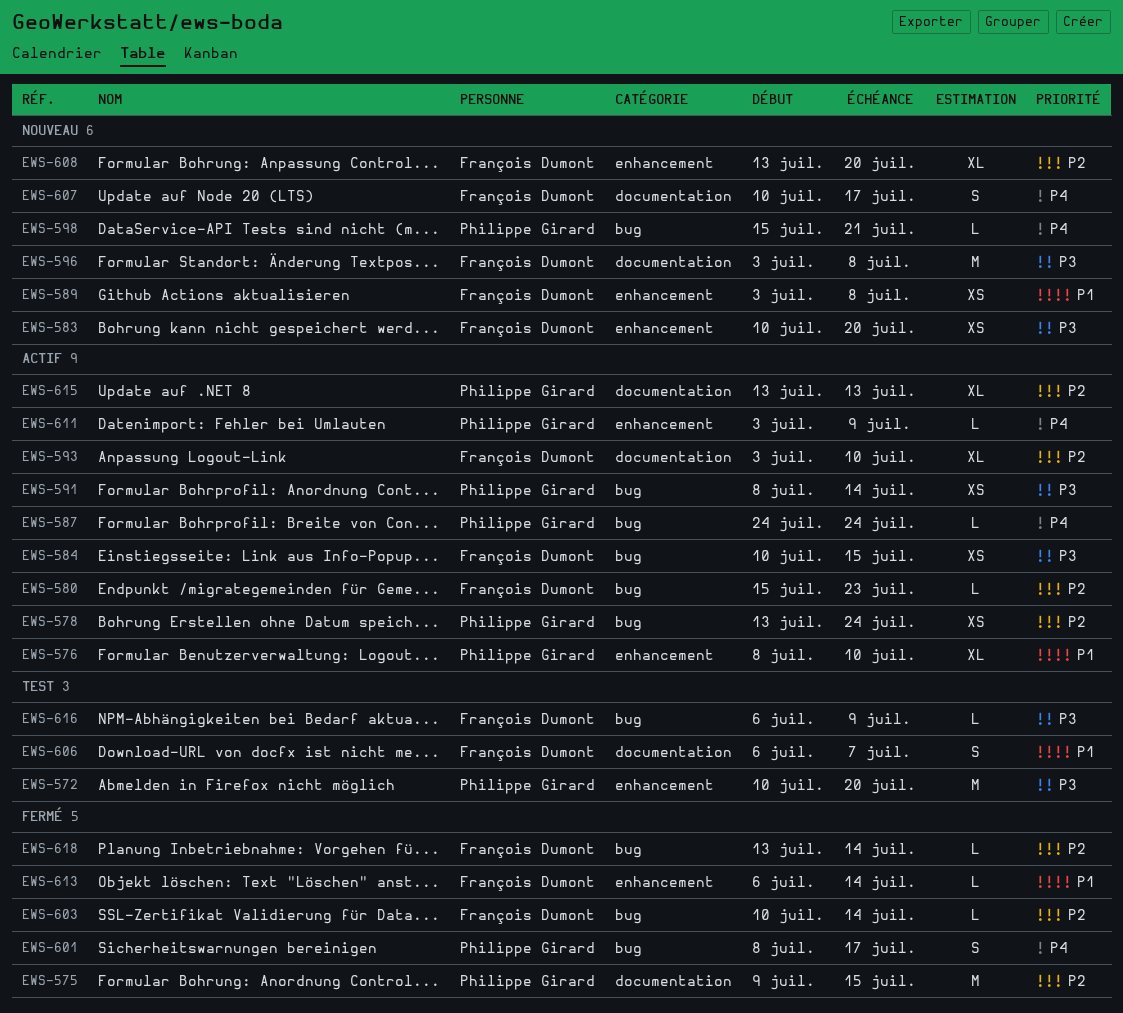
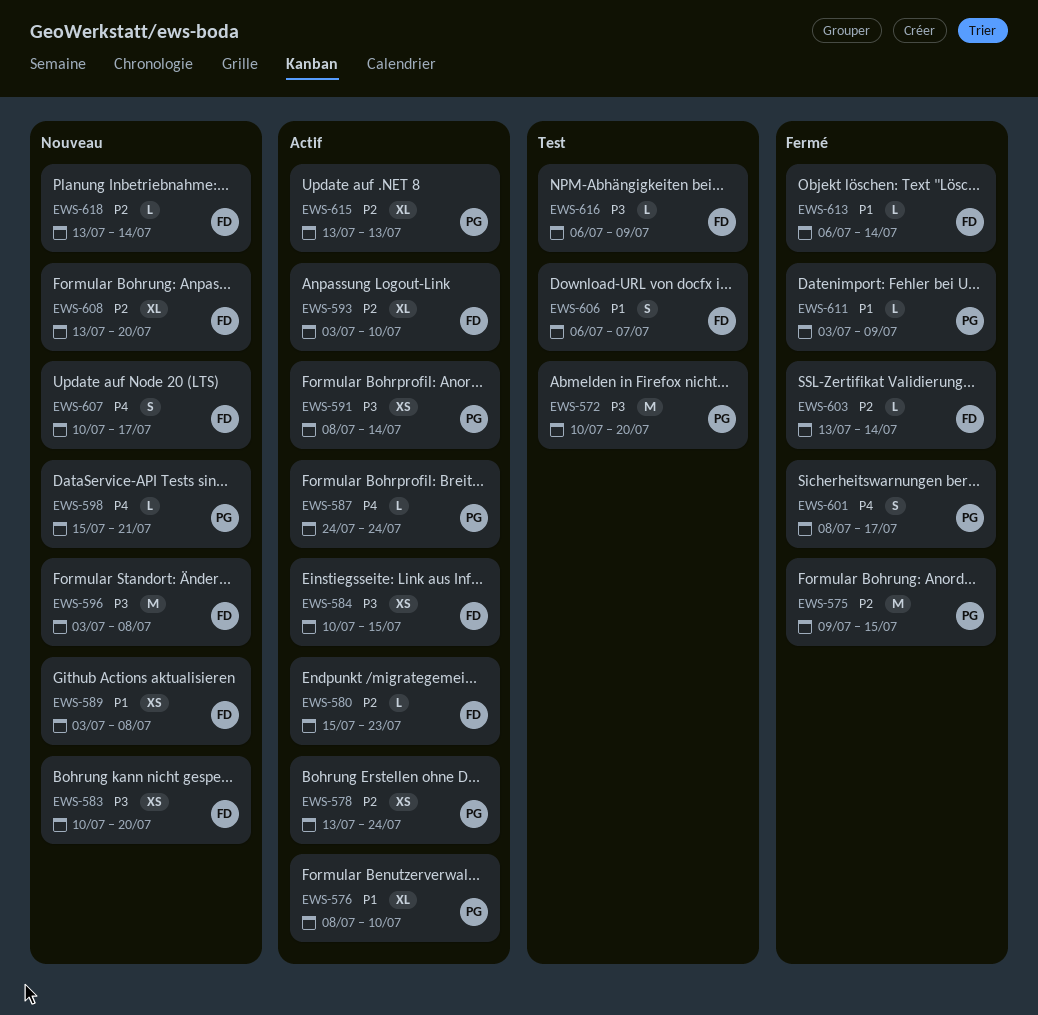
EWS-603, start: Jul 10 -> Jul 13
EWS-611, status: Actif -> Fermé
EWS-611, priority: P4 -> P1
EWS-618, status: Fermé -> Nouveau

